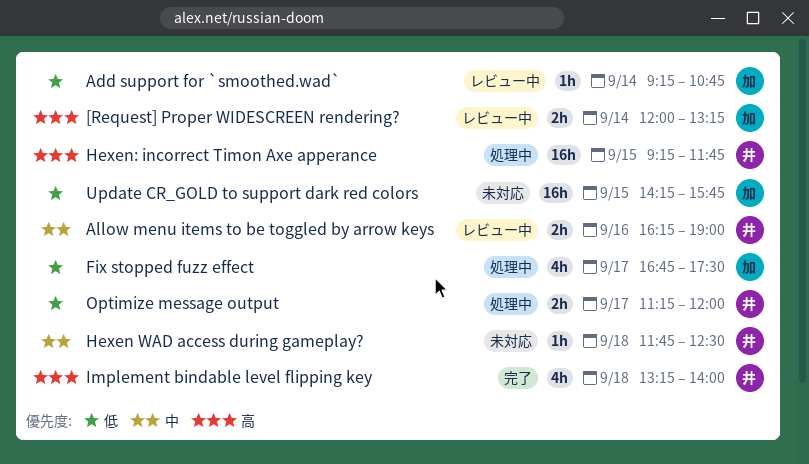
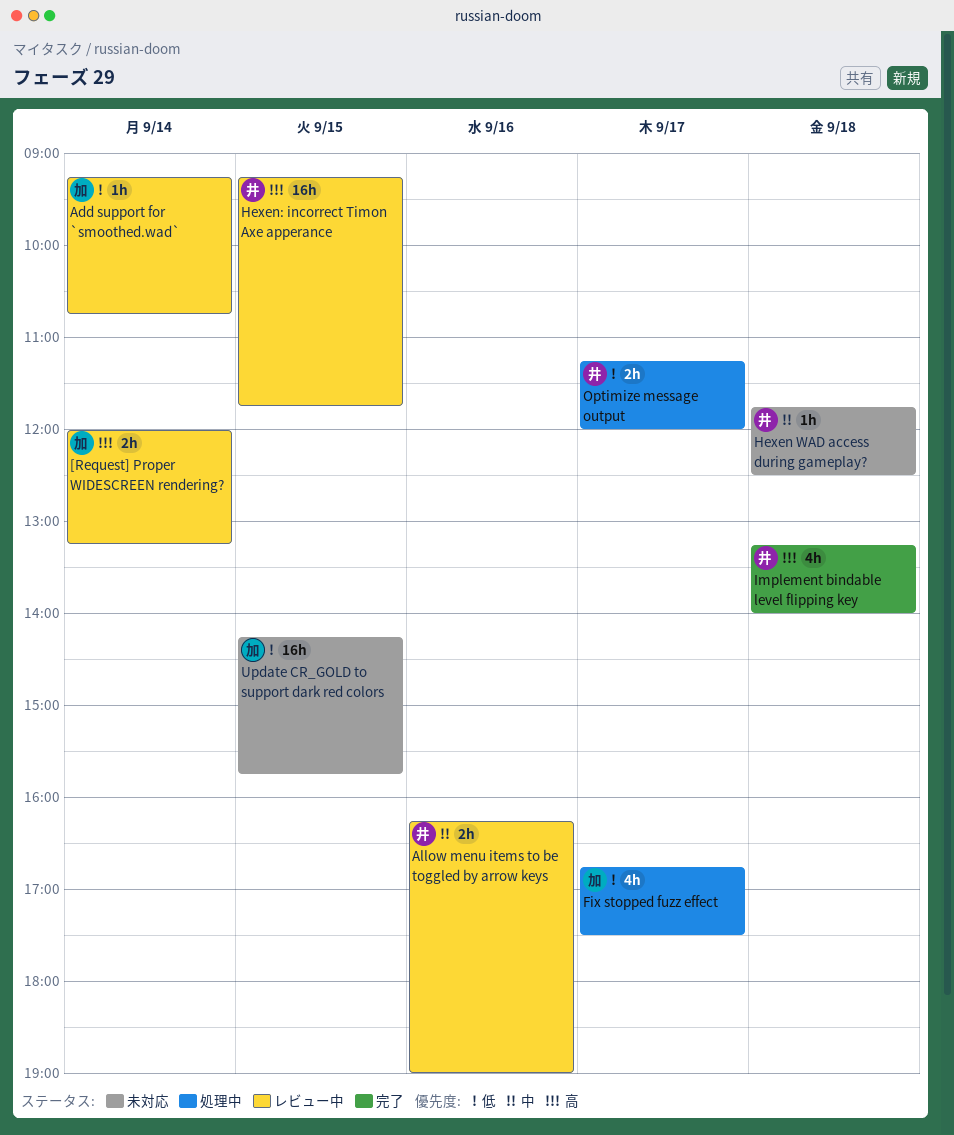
Hexen: incorrect Timon Axe apperance, status: 処理中 -> レビュー中

